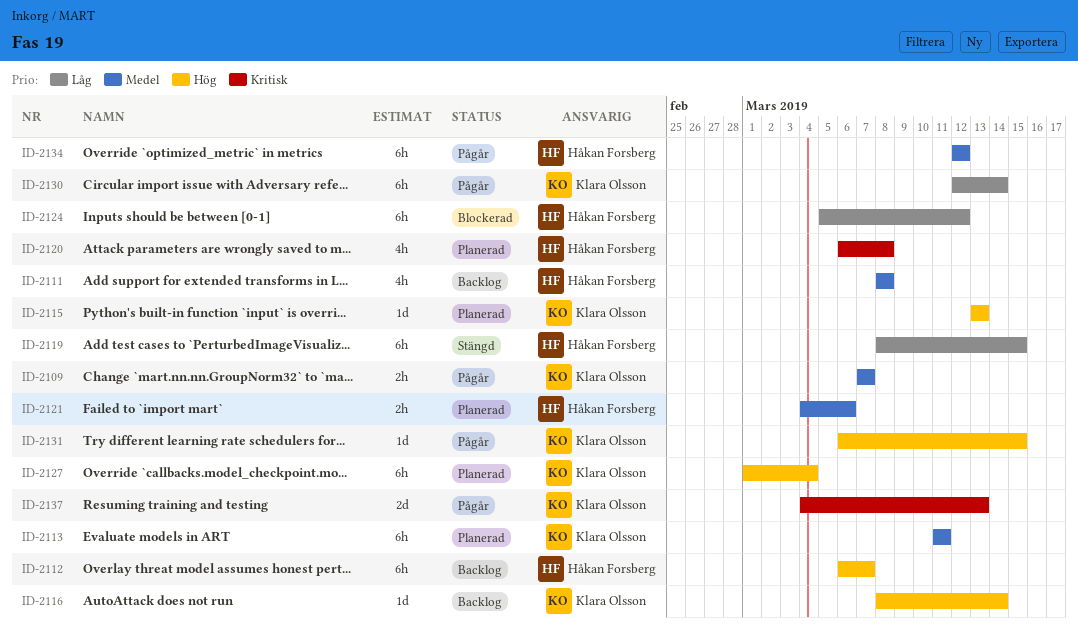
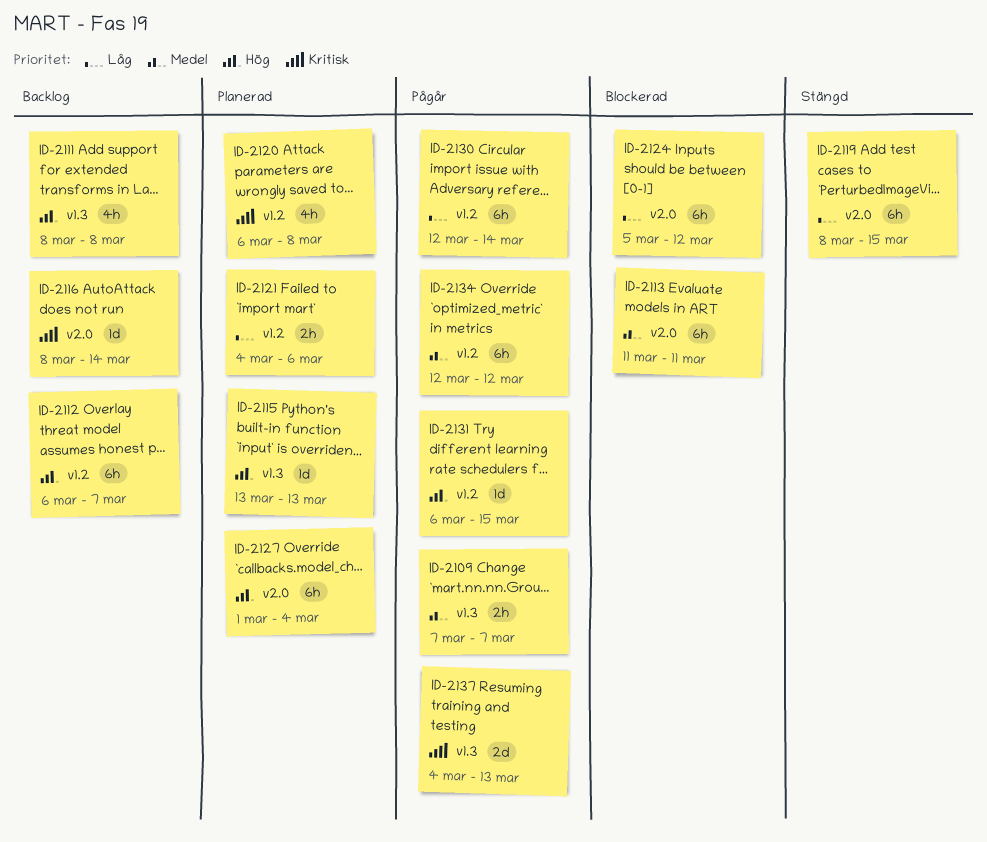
ID-2111, priority: Medel -> Hög
ID-2113, status: Planerad -> Blockerad
ID-2116, priority: Hög -> Kritisk
ID-2121, priority: Medel -> Låg

